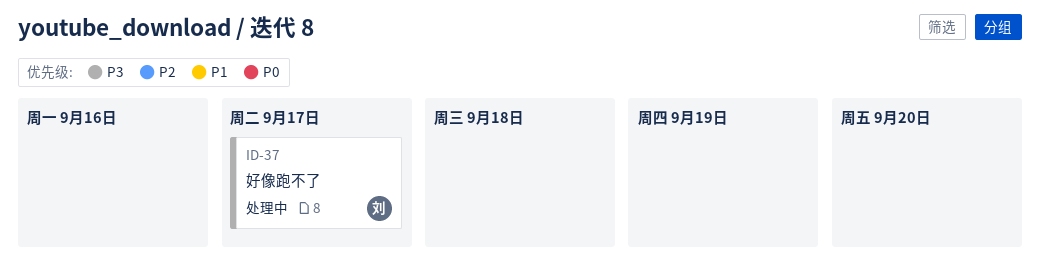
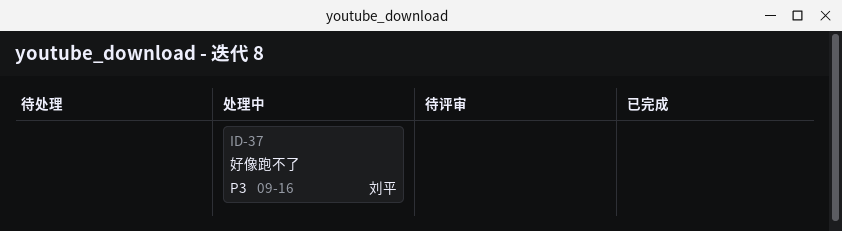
ID-37, due: Sep 17 -> Sep 16

